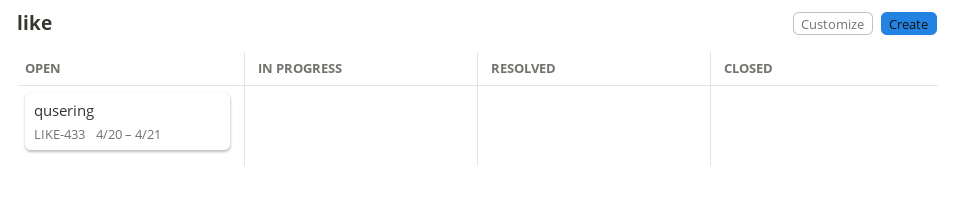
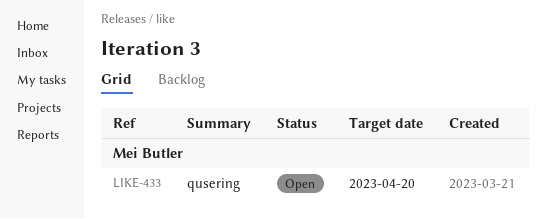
LIKE-433, due: Apr 21 -> Apr 20

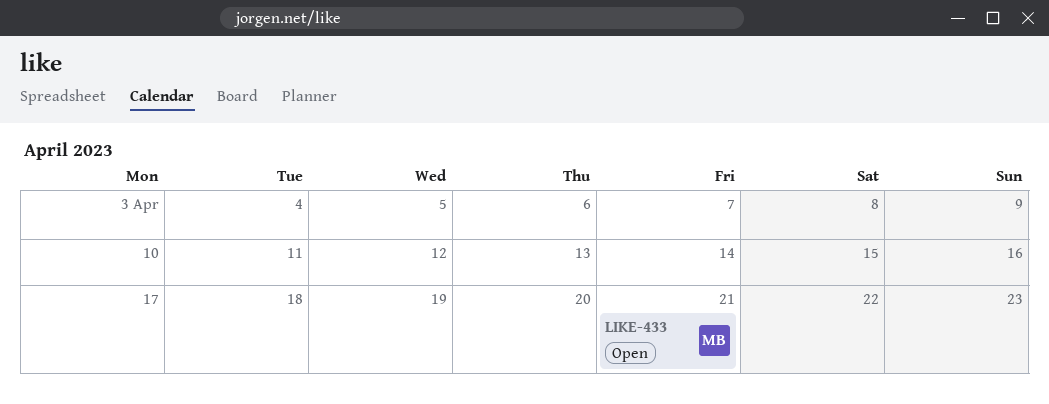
LIKE-433, due: Apr 20 -> Apr 21

